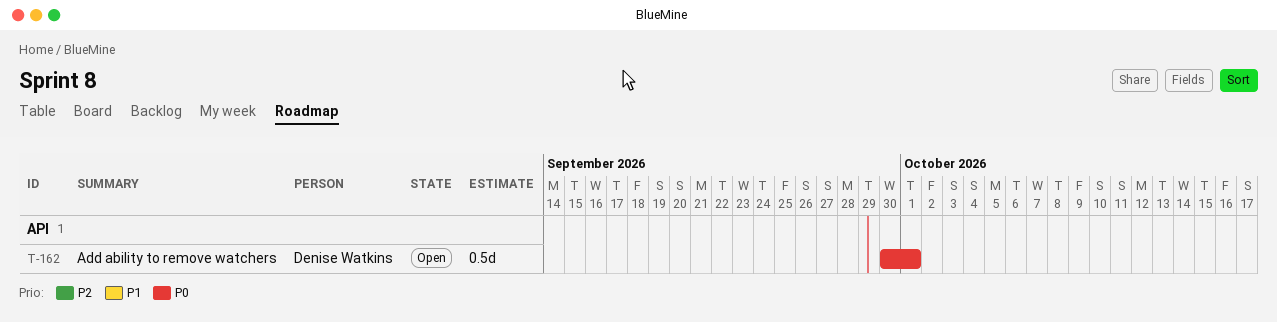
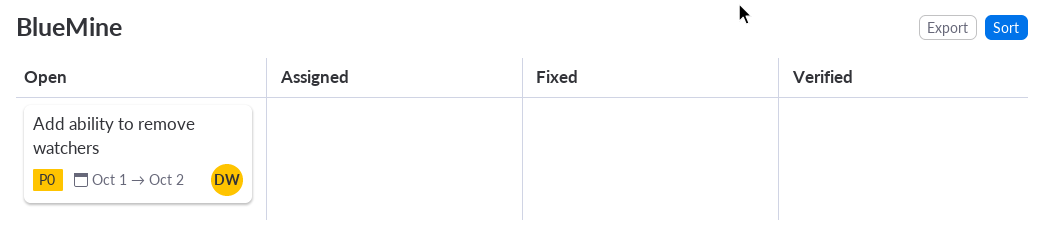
Add ability to remove watchers, start: Sep 30 -> Oct 1
Add ability to remove watchers, due: Oct 1 -> Oct 2

